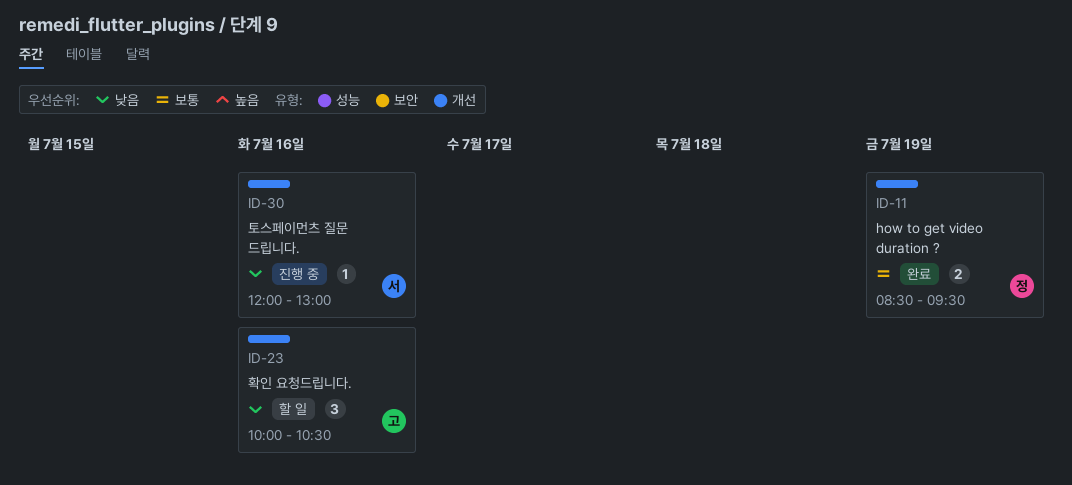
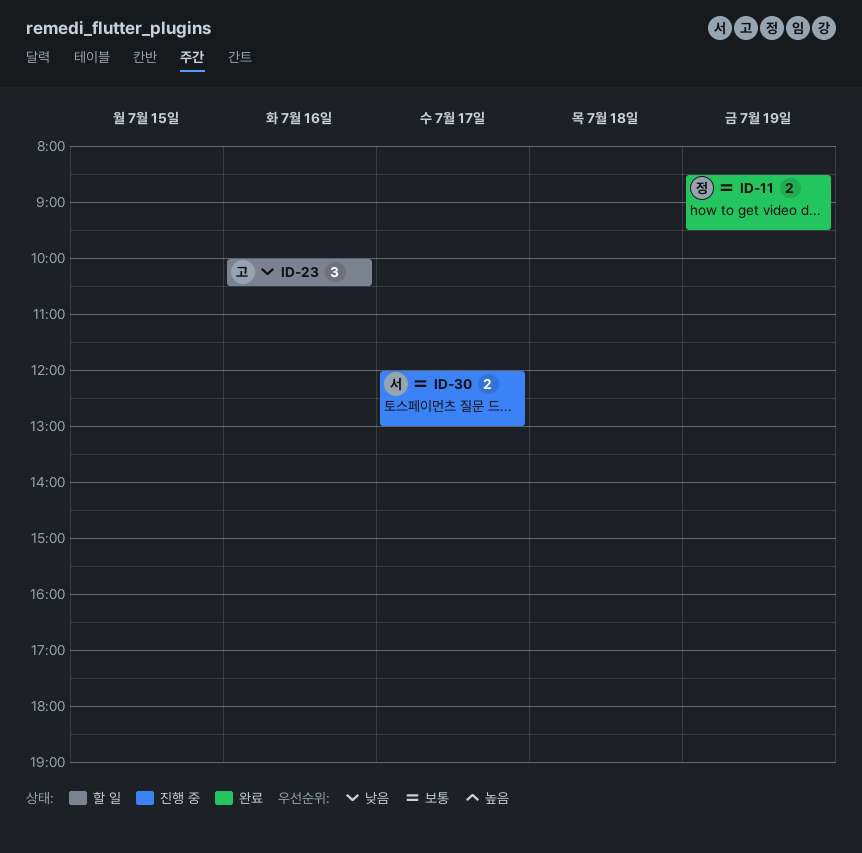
ID-30, priority: 낮음 -> 보통
ID-30, estimate: 1 -> 2
ID-30, day: Jul 16 -> Jul 17

